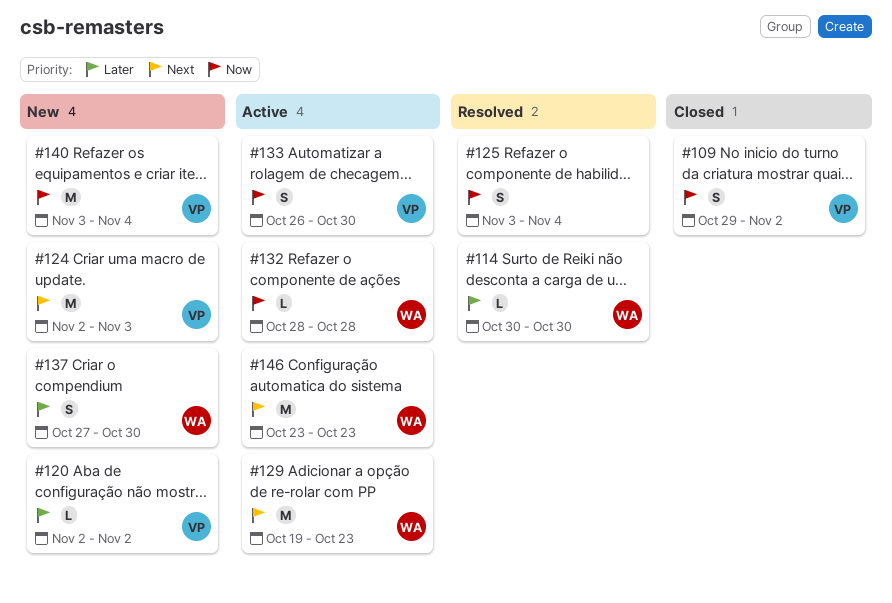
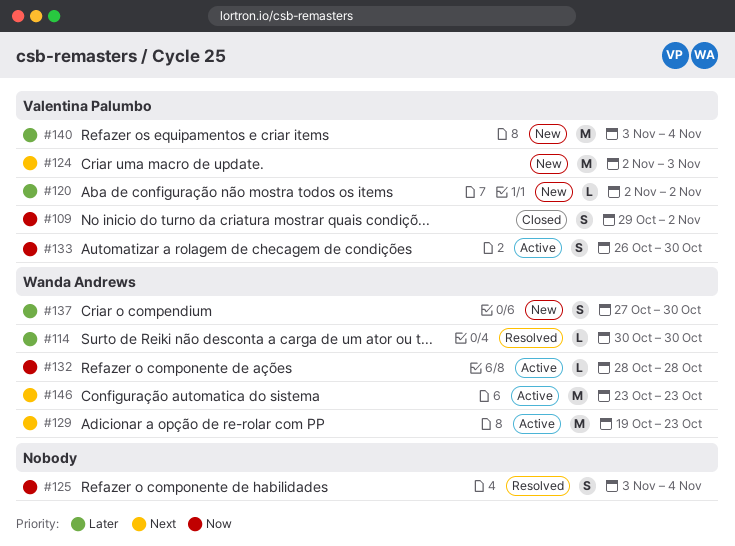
#140, priority: Now -> Later

